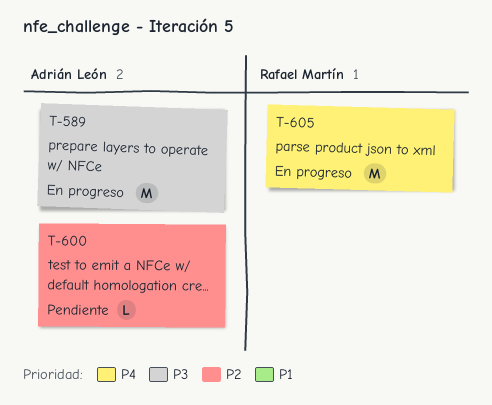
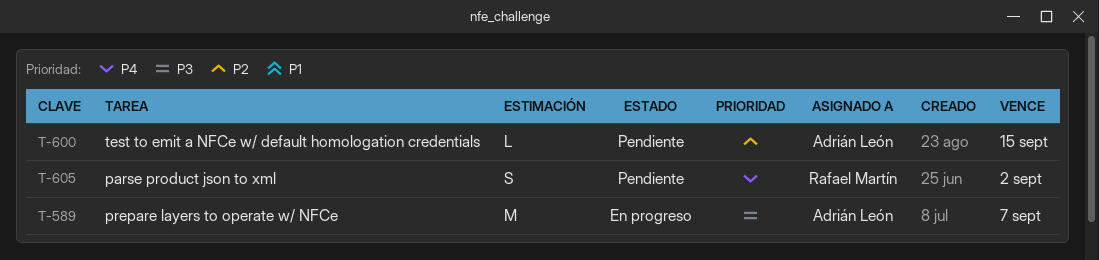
T-605, status: En progreso -> Pendiente
T-605, estimate: M -> S

